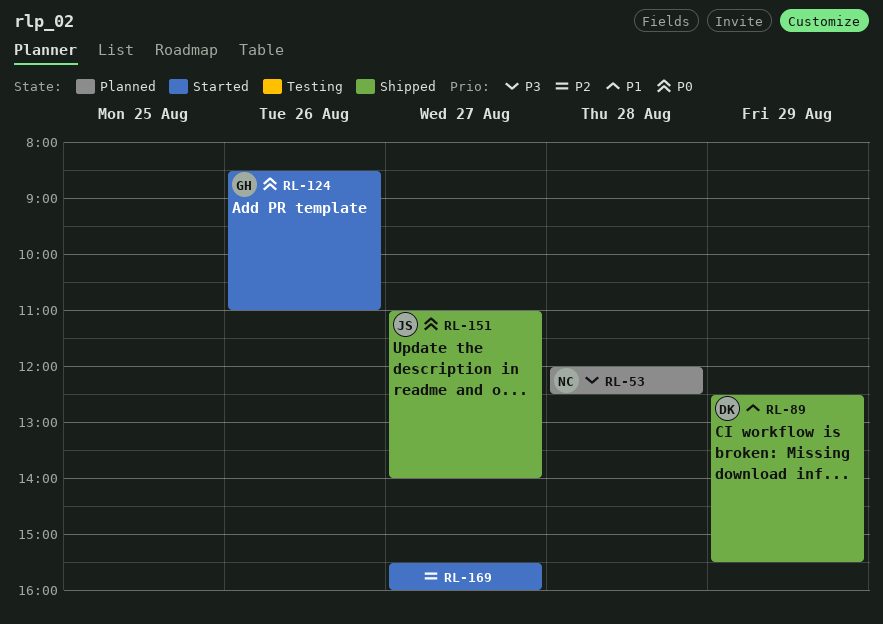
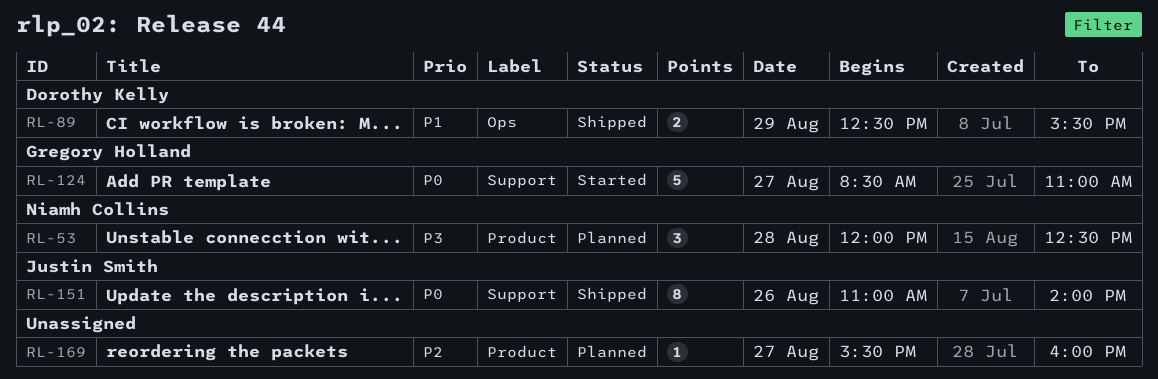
RL-124, day: Aug 26 -> Aug 27
RL-151, day: Aug 27 -> Aug 26
RL-169, status: Started -> Planned

